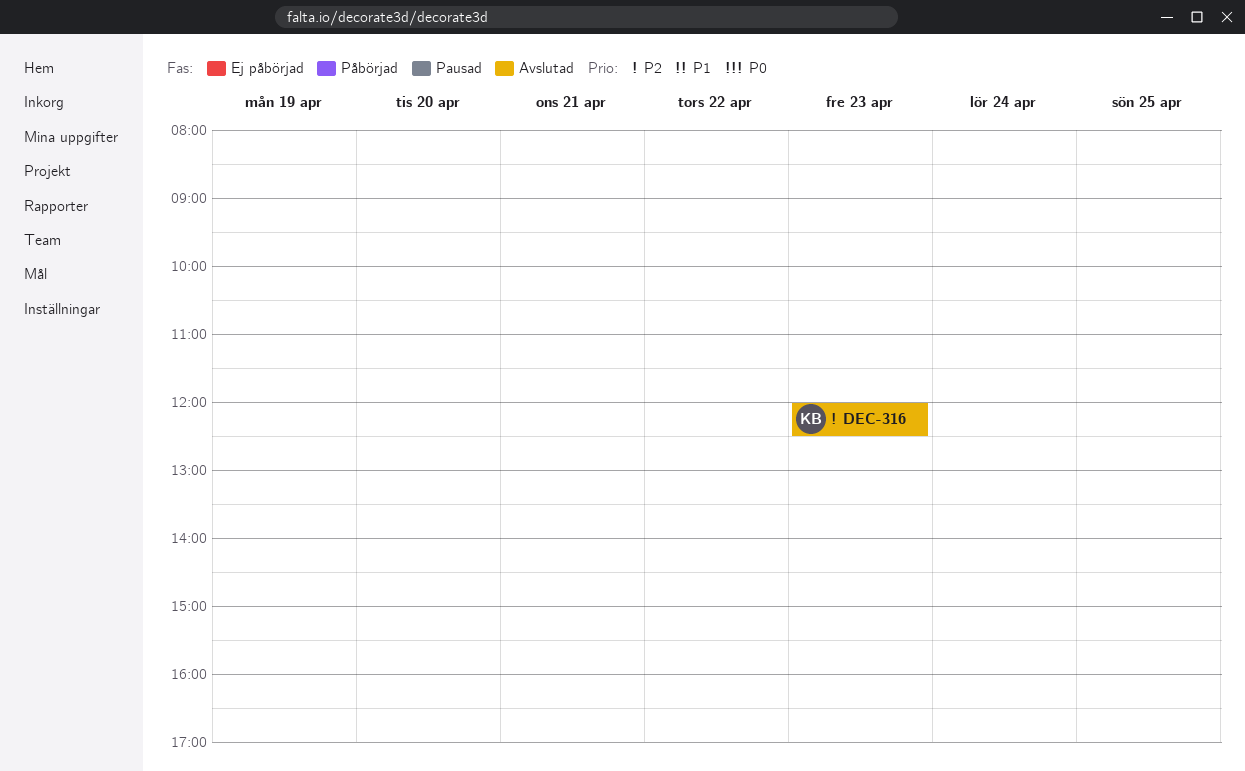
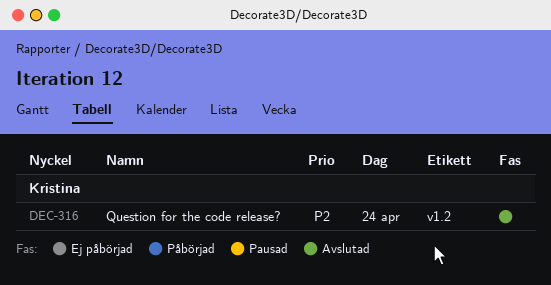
DEC-316, day: Apr 23 -> Apr 24

